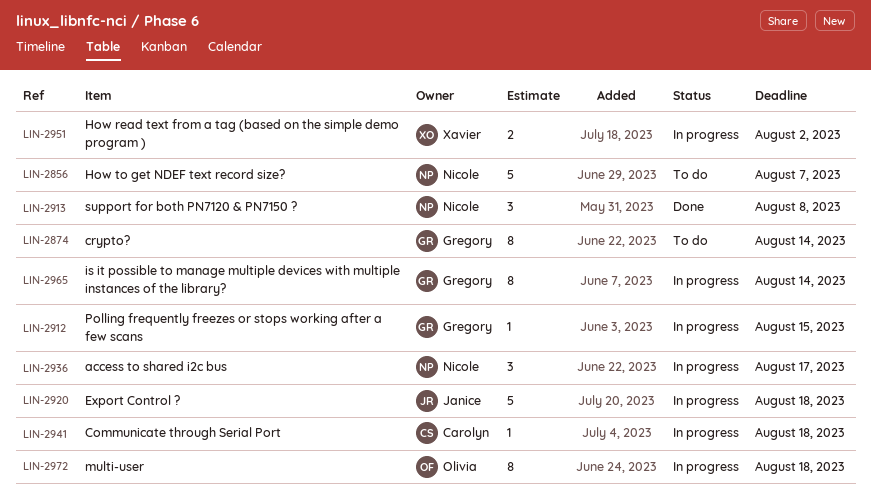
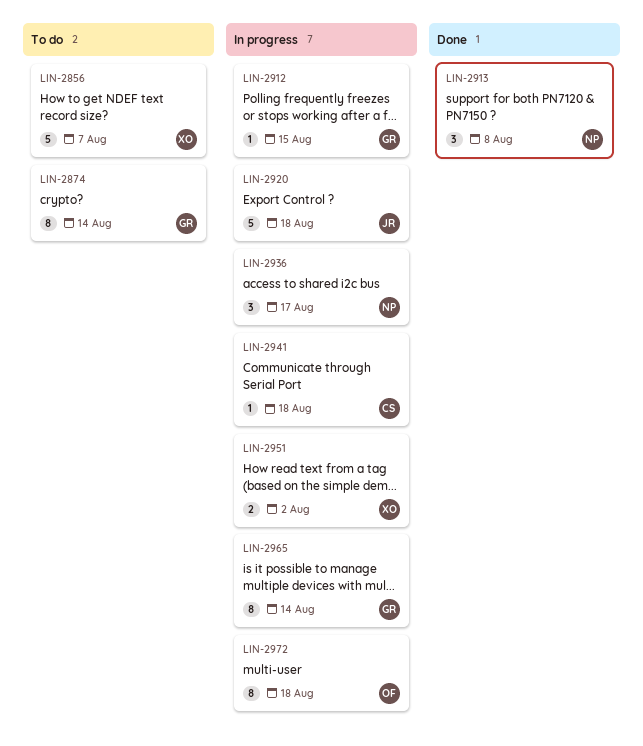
LIN-2856, owner: Nicole -> Xavier

